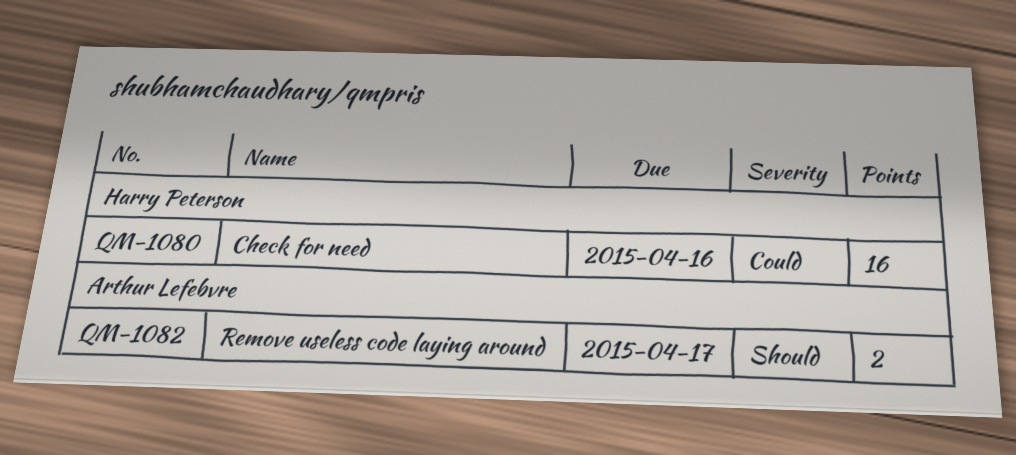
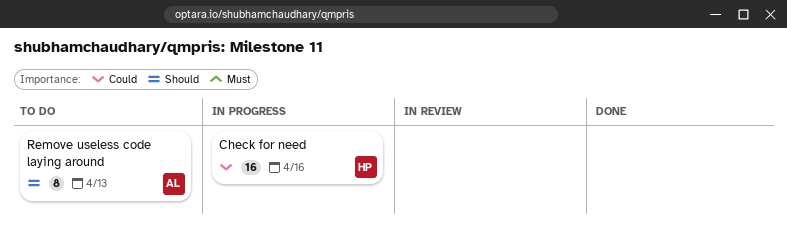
Remove useless code laying around, estimate: 2 -> 8
Remove useless code laying around, due: Apr 17 -> Apr 13

